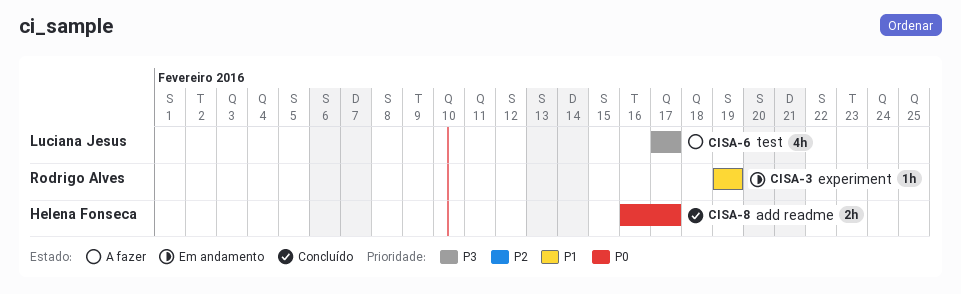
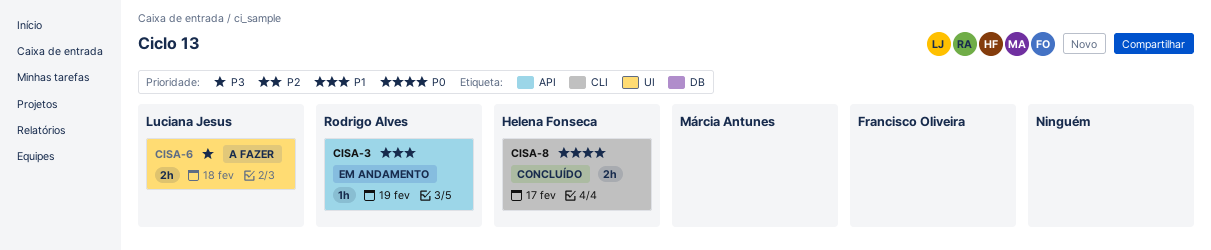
CISA-6, estimate: 4h -> 2h
CISA-6, due: Feb 17 -> Feb 18

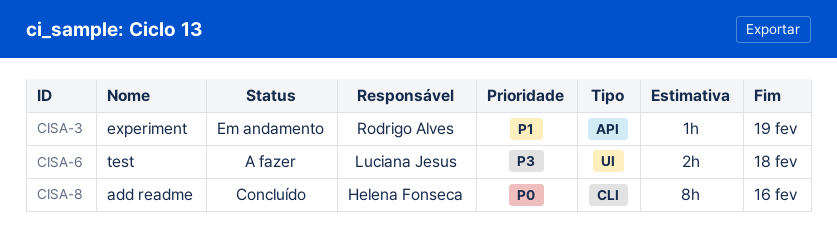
CISA-8, estimate: 2h -> 8h
CISA-8, due: Feb 17 -> Feb 16

